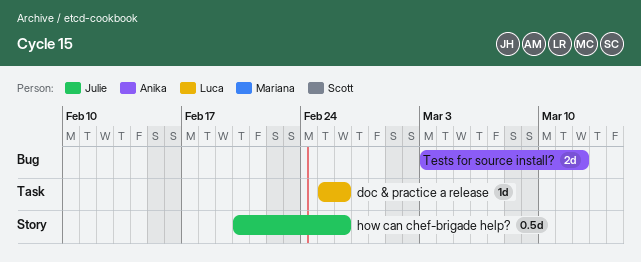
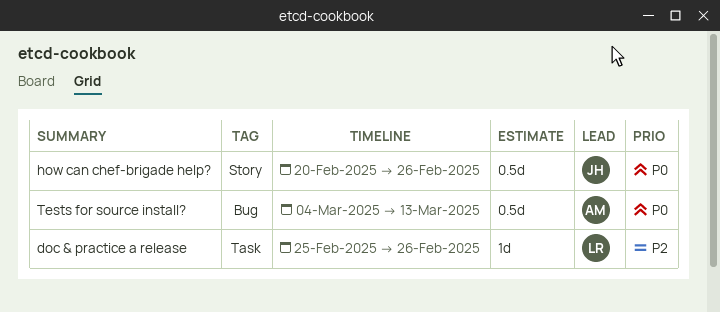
Tests for source install?, estimate: 2d -> 0.5d
Tests for source install?, start: Mar 3 -> Mar 4
Tests for source install?, due: Mar 12 -> Mar 13

